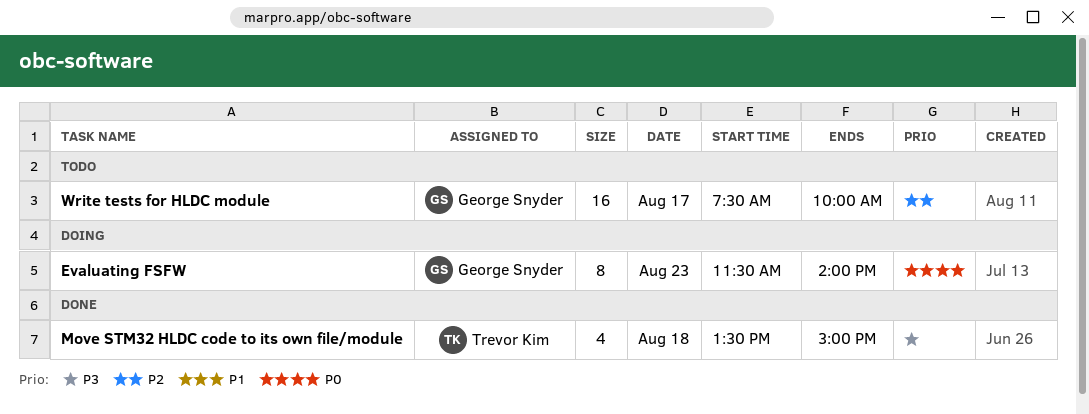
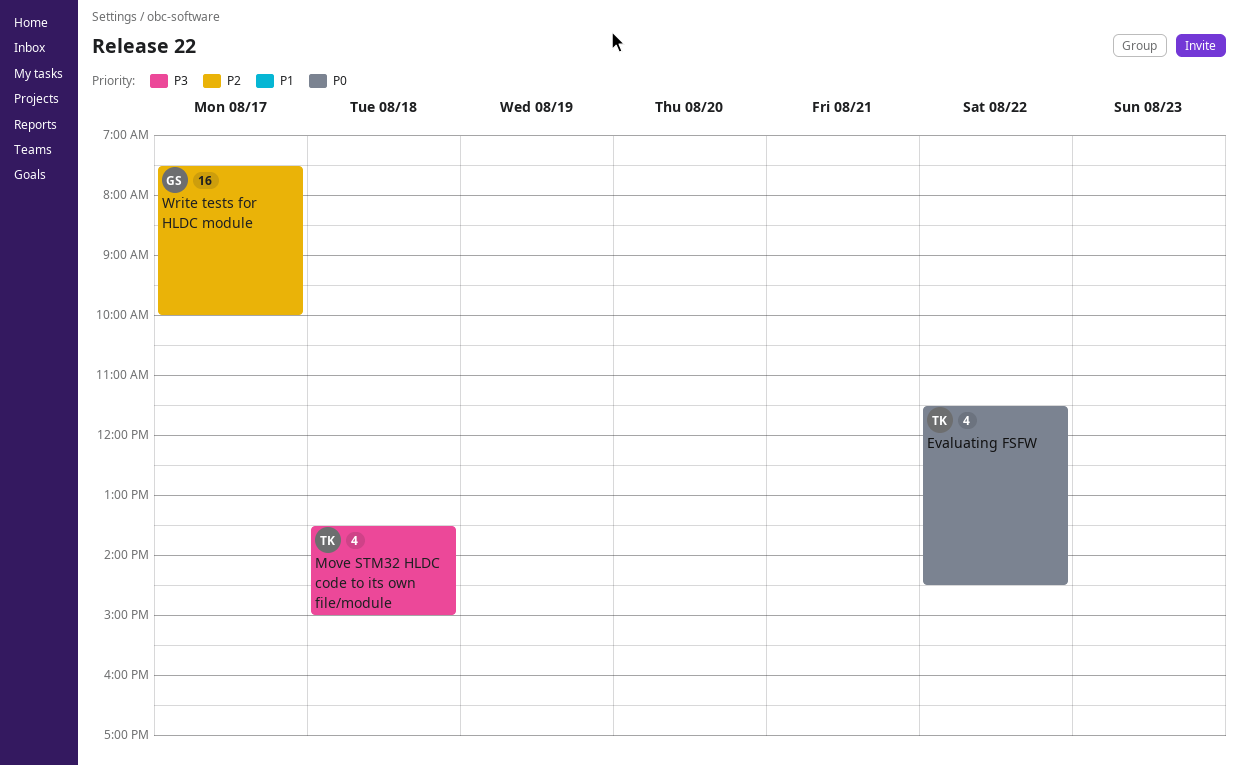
Evaluating FSFW, owner: George Snyder -> Trevor Kim
Evaluating FSFW, estimate: 8 -> 4
Evaluating FSFW, day: Aug 23 -> Aug 22
Evaluating FSFW, ends: 14:00 -> 14:30

